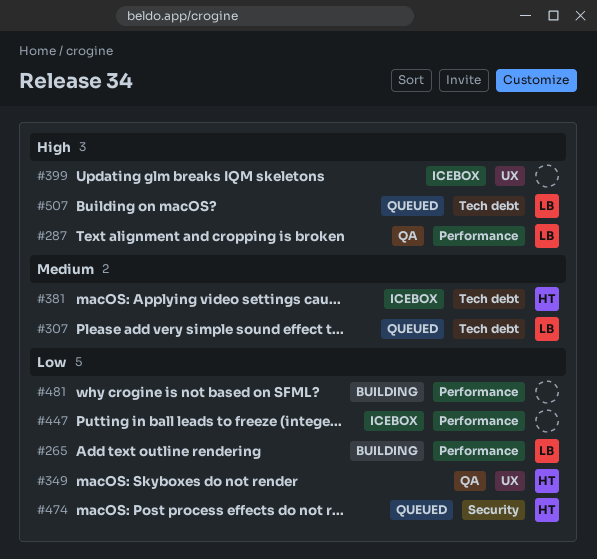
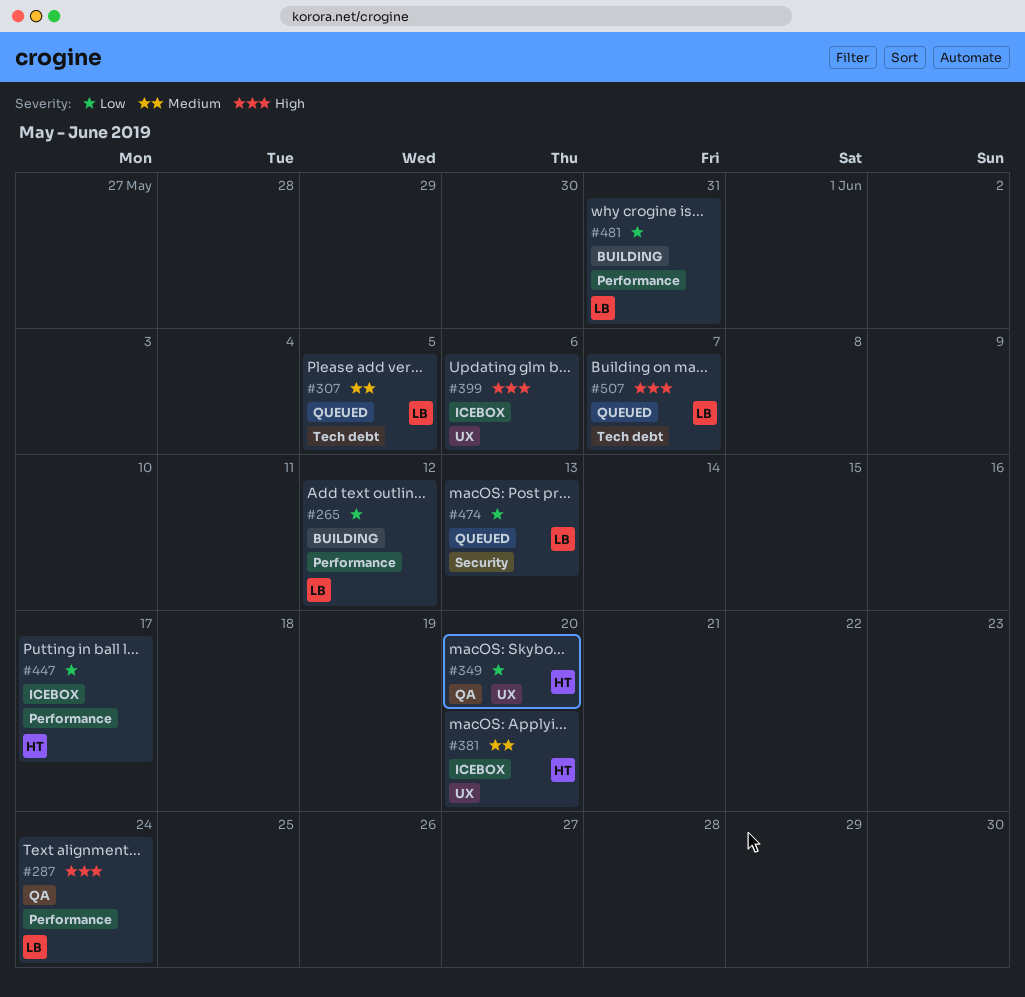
#381, label: Tech debt -> UX
#447, owner: none -> HT
#474, owner: HT -> LB
#481, owner: none -> LB

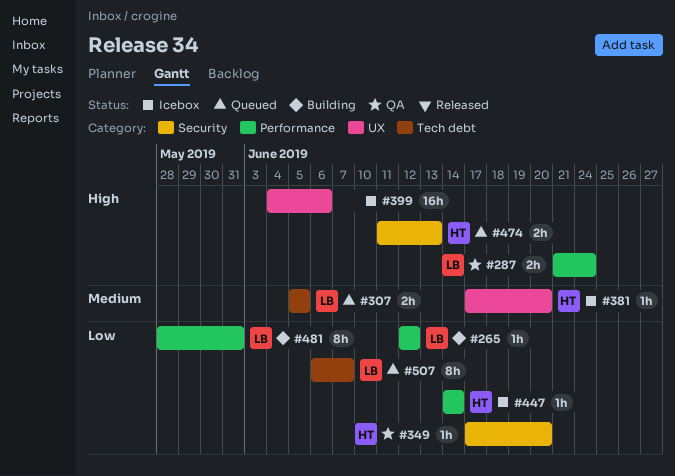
#349, label: UX -> Security
#447, due: Jun 17 -> Jun 14
#474, owner: LB -> HT
#474, priority: Low -> High
#507, priority: High -> Low

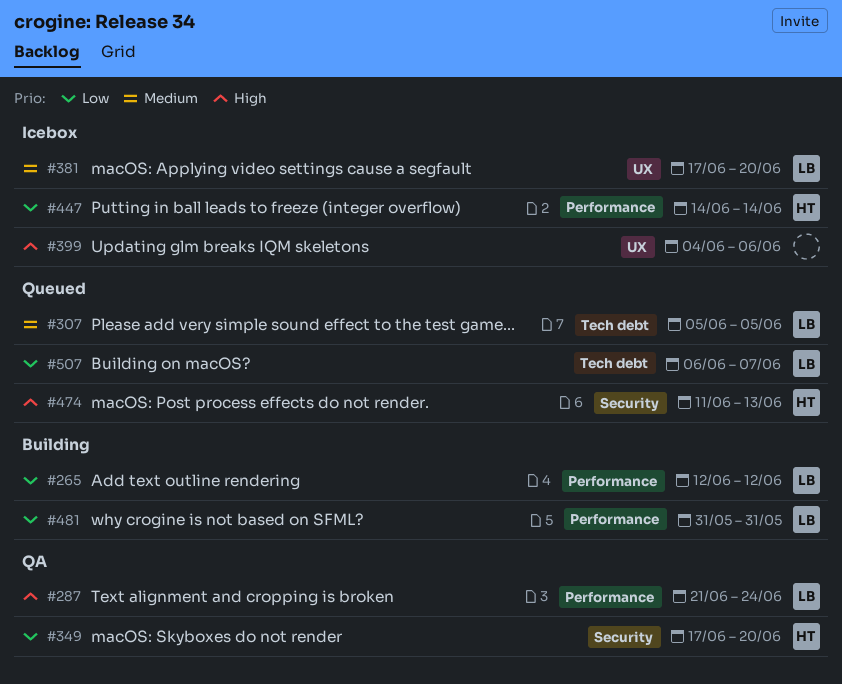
#381, owner: HT -> LB
#481, start: May 28 -> May 31

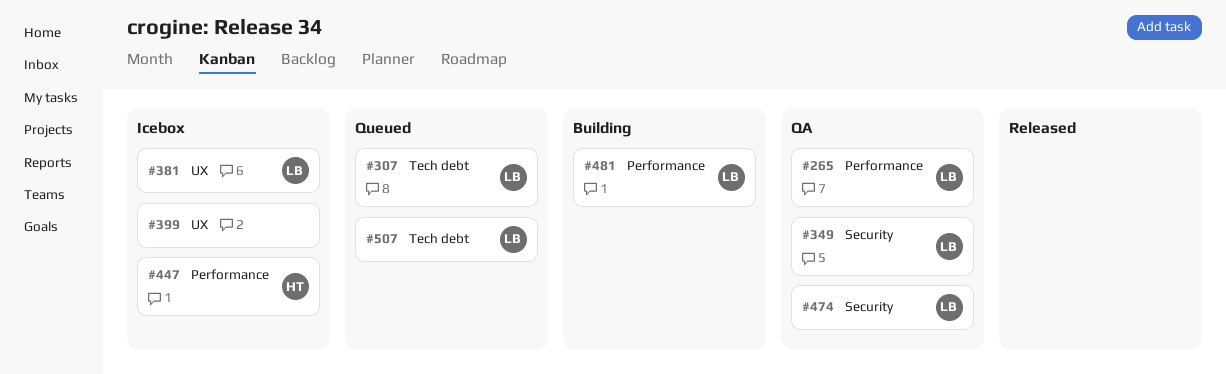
#265, status: Building -> QA
#287: present -> none
#349, owner: HT -> LB
#474, status: Queued -> QA
#474, owner: HT -> LB

